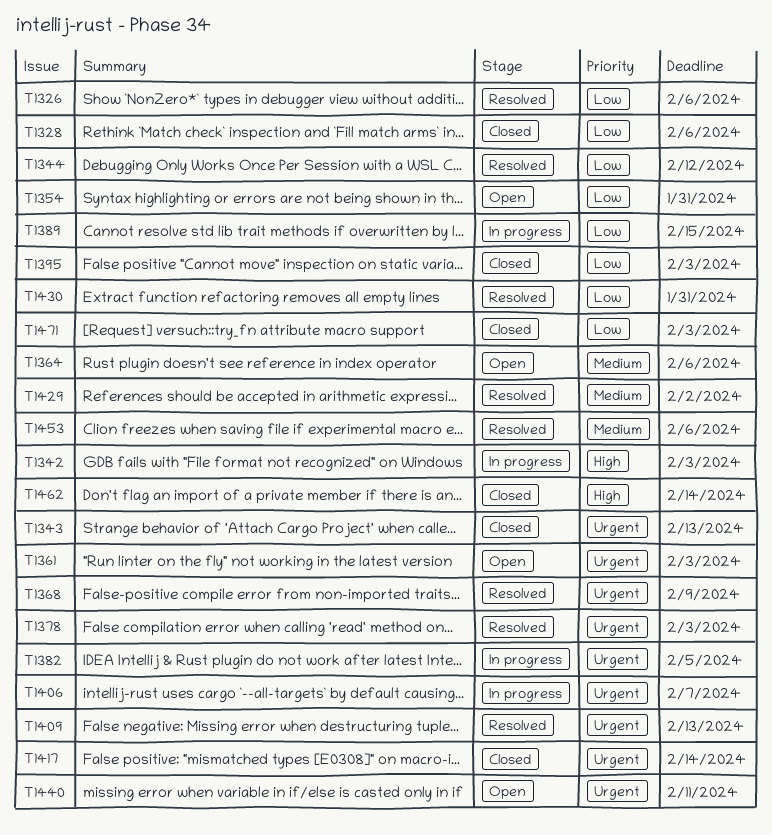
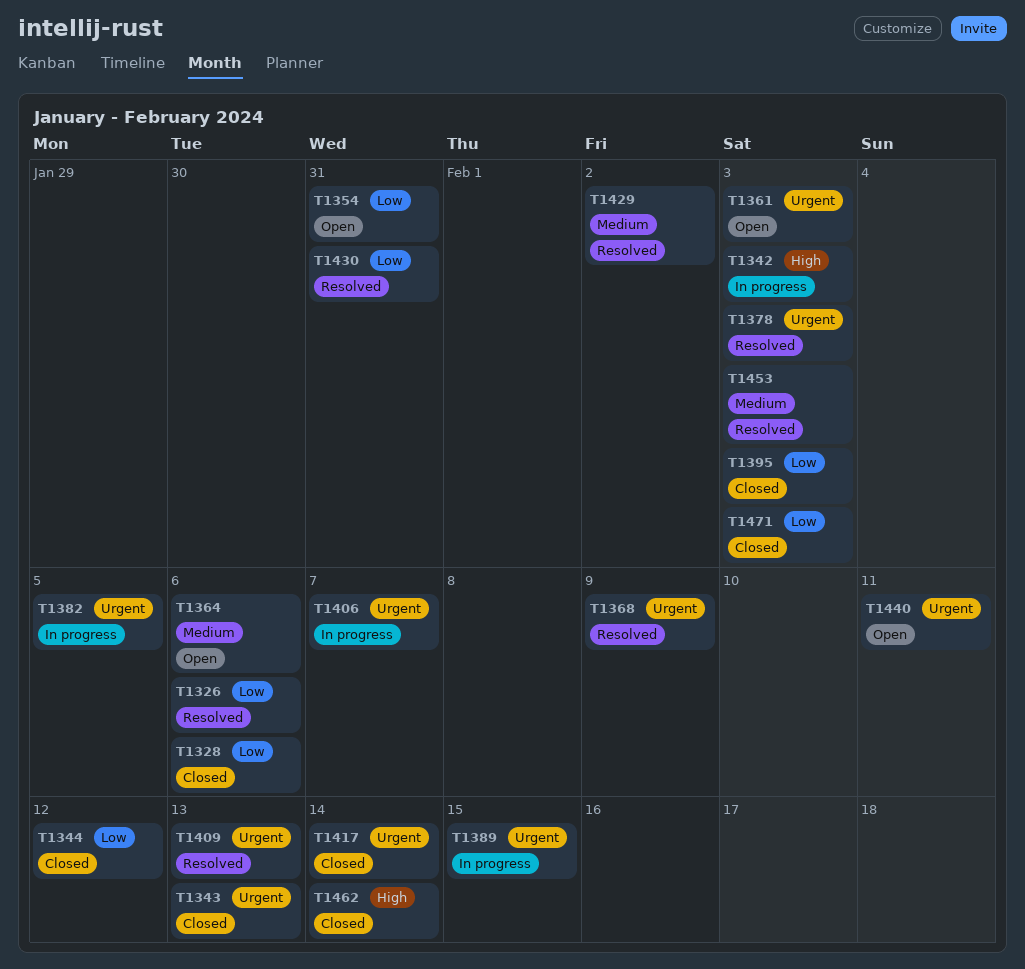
T1344, status: Resolved -> Closed
T1389, priority: Low -> Urgent
T1453, due: Feb 6 -> Feb 3

